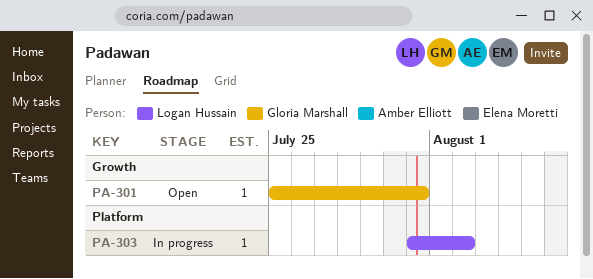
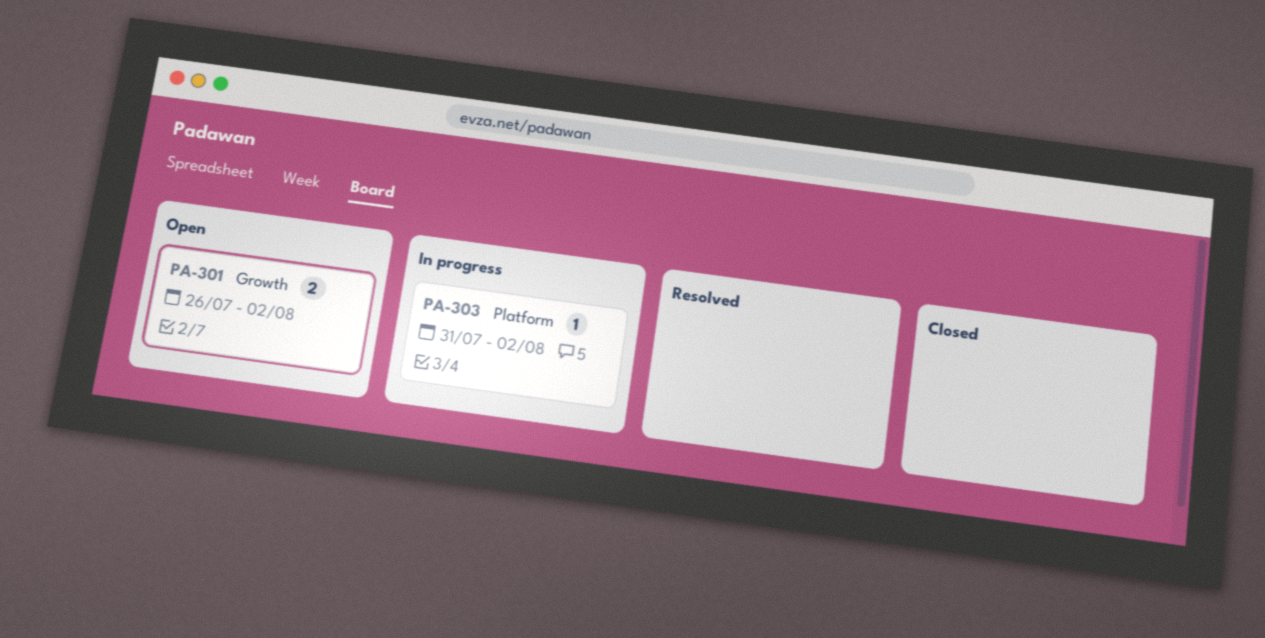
PA-301, estimate: 1 -> 2
PA-301, start: Jul 25 -> Jul 26
PA-301, due: Jul 31 -> Aug 2

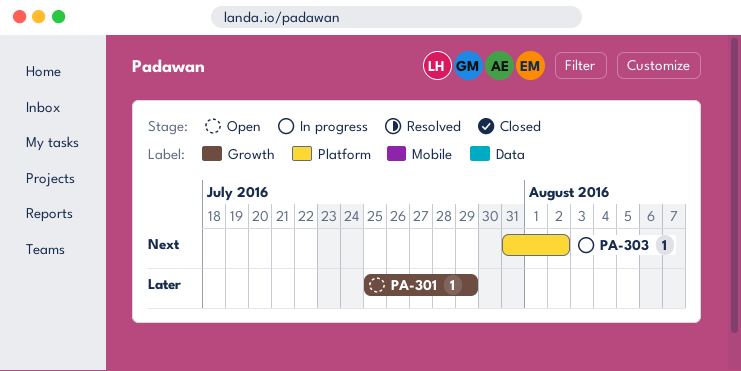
PA-301, estimate: 2 -> 1
PA-301, start: Jul 26 -> Jul 25
PA-301, due: Aug 2 -> Jul 29

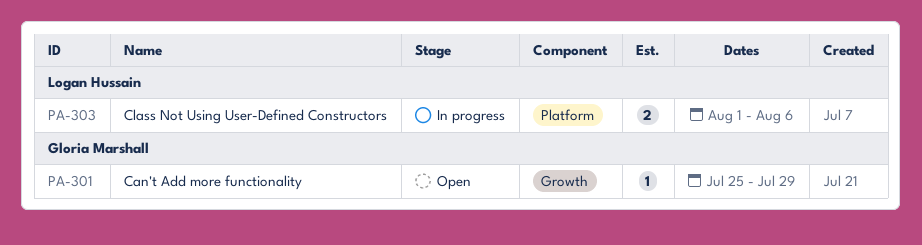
PA-303, estimate: 1 -> 2
PA-303, start: Jul 31 -> Aug 1
PA-303, due: Aug 2 -> Aug 6

